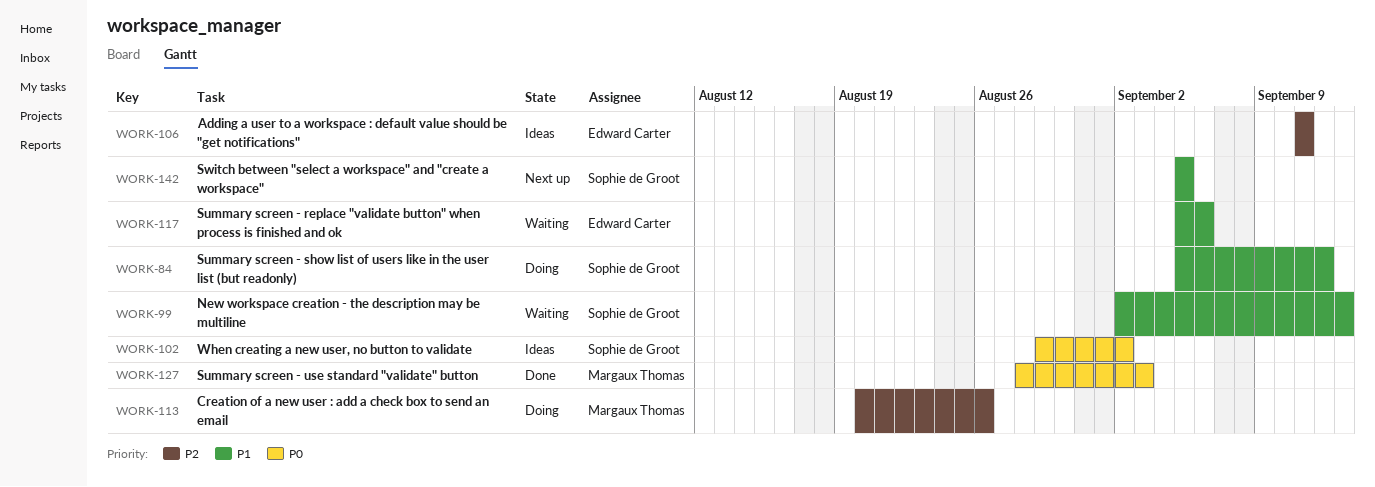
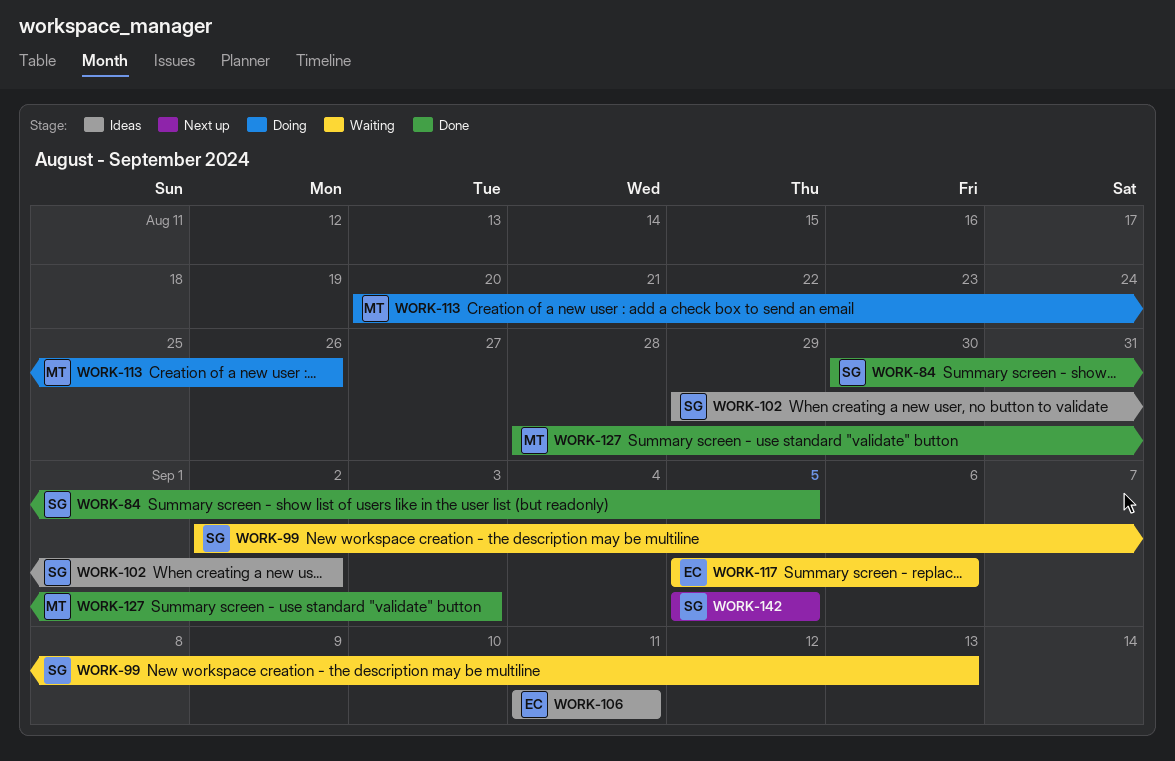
WORK-84, status: Doing -> Done
WORK-84, start: Sep 5 -> Aug 30
WORK-84, due: Sep 12 -> Sep 5

